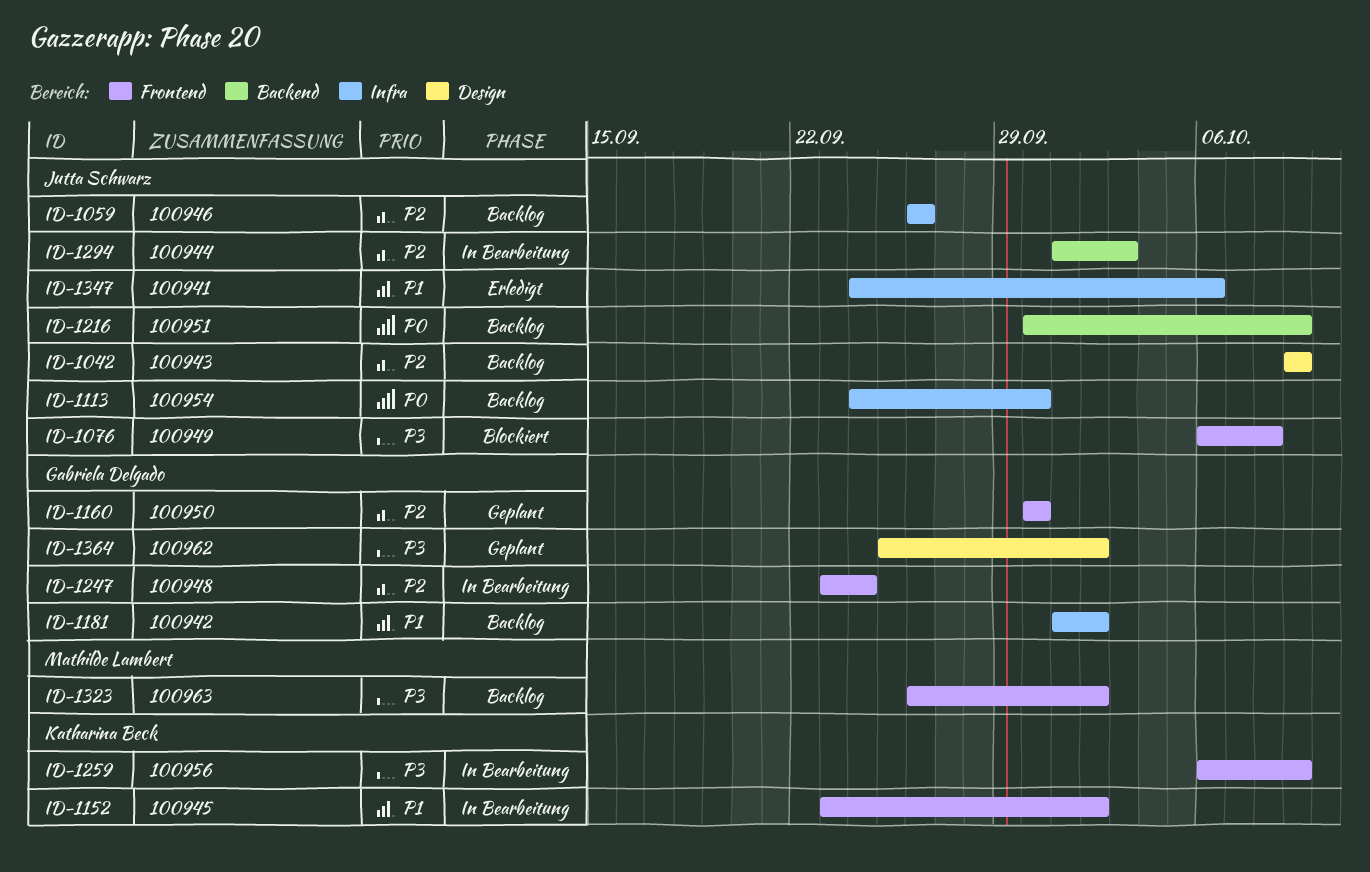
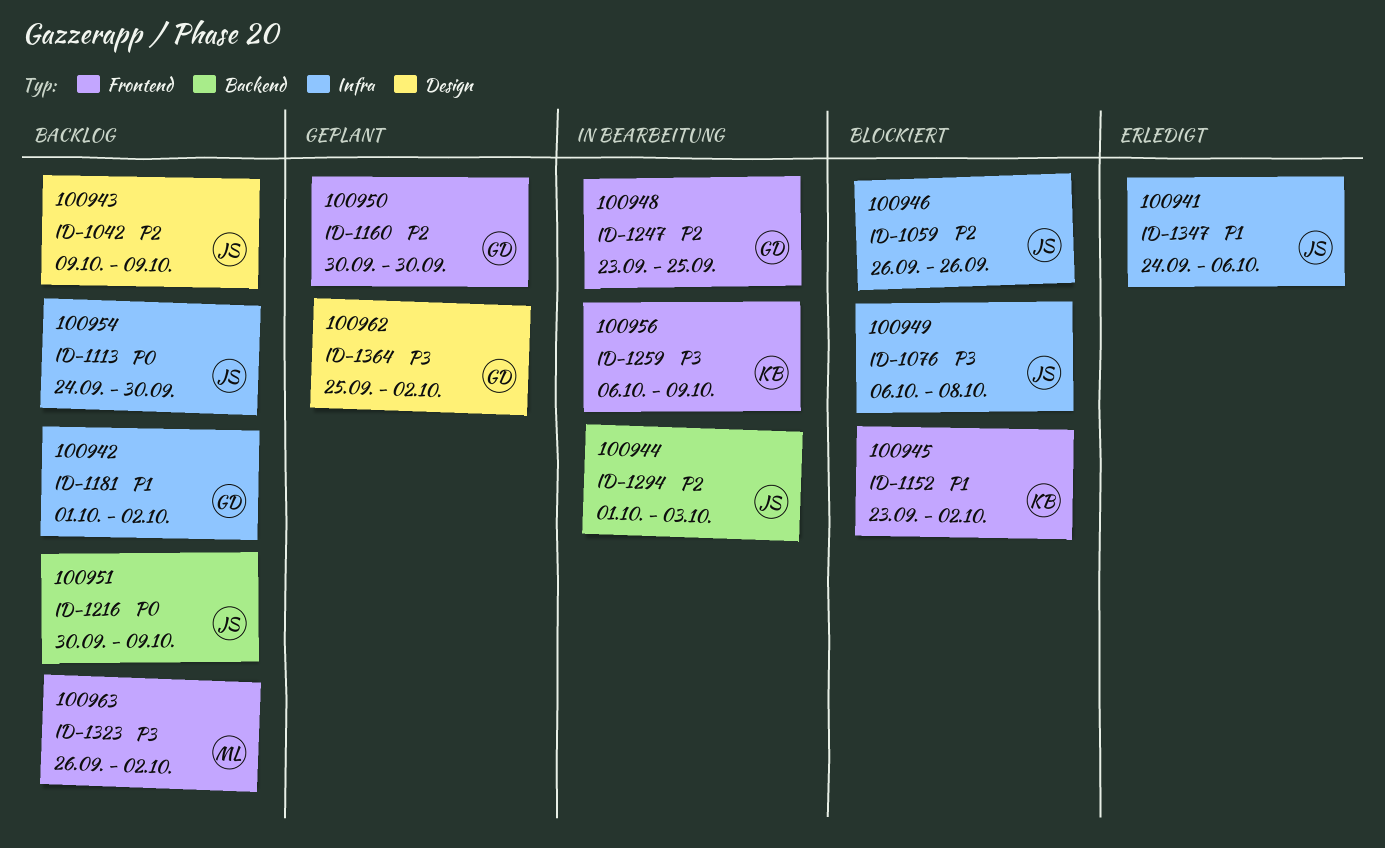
ID-1059, status: Backlog -> Blockiert
ID-1076, label: Frontend -> Infra
ID-1152, status: In Bearbeitung -> Blockiert
ID-1247, due: Sep 24 -> Sep 25

